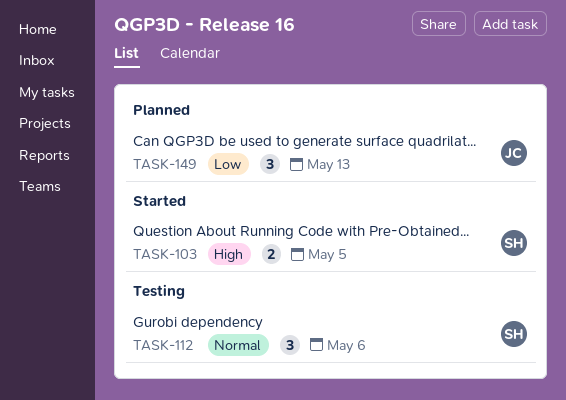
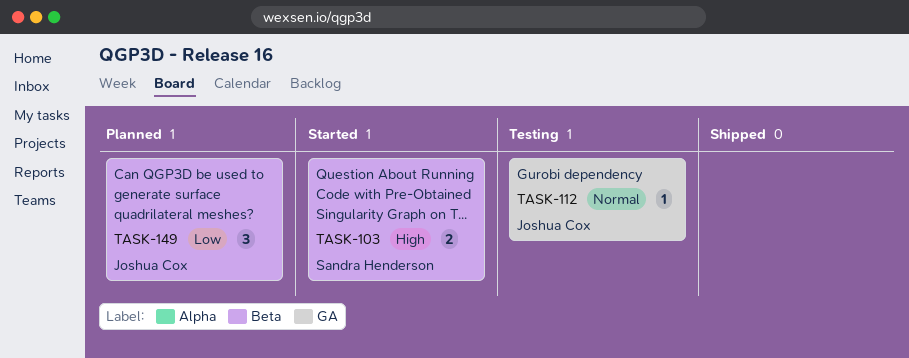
TASK-112, owner: Sandra Henderson -> Joshua Cox
TASK-112, estimate: 3 -> 1

